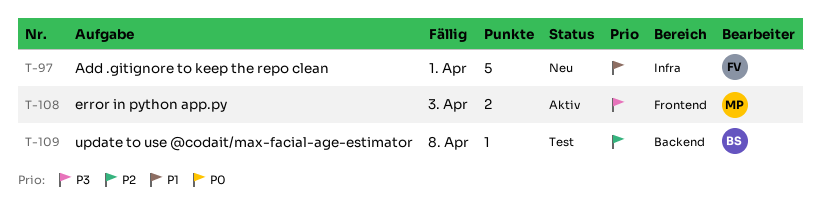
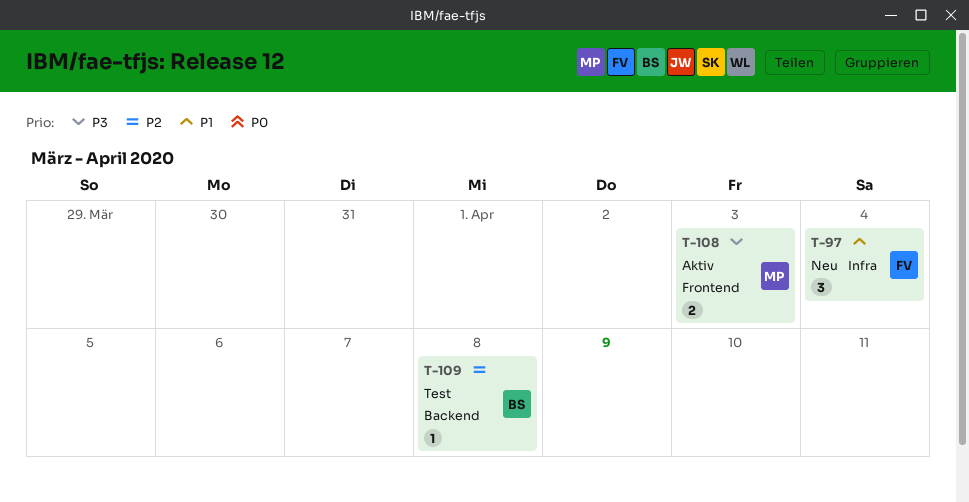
T-97, estimate: 5 -> 3
T-97, due: Apr 1 -> Apr 4

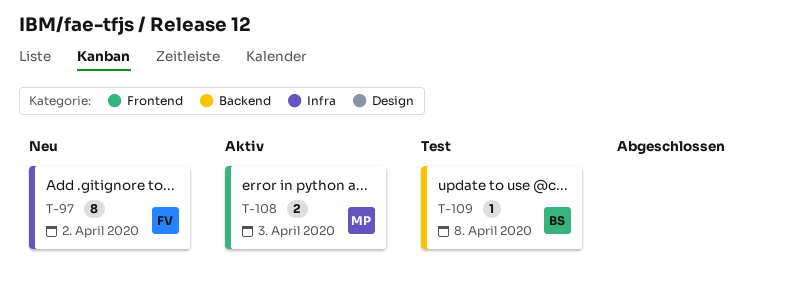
T-97, estimate: 3 -> 8
T-97, due: Apr 4 -> Apr 2

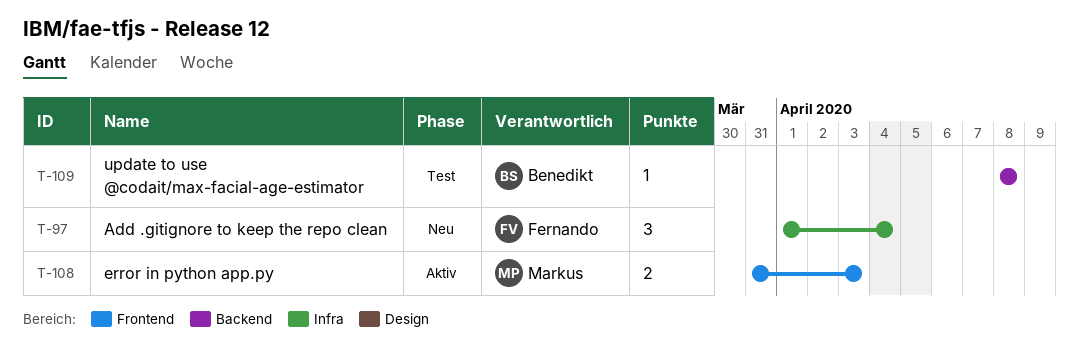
T-97, estimate: 8 -> 3
T-97, due: Apr 2 -> Apr 4

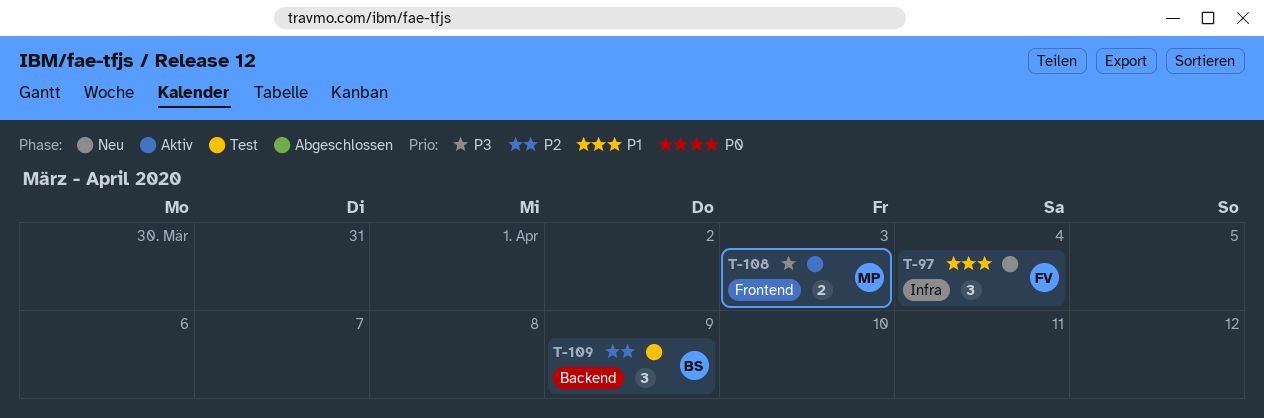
T-109, estimate: 1 -> 3
T-109, due: Apr 8 -> Apr 9

